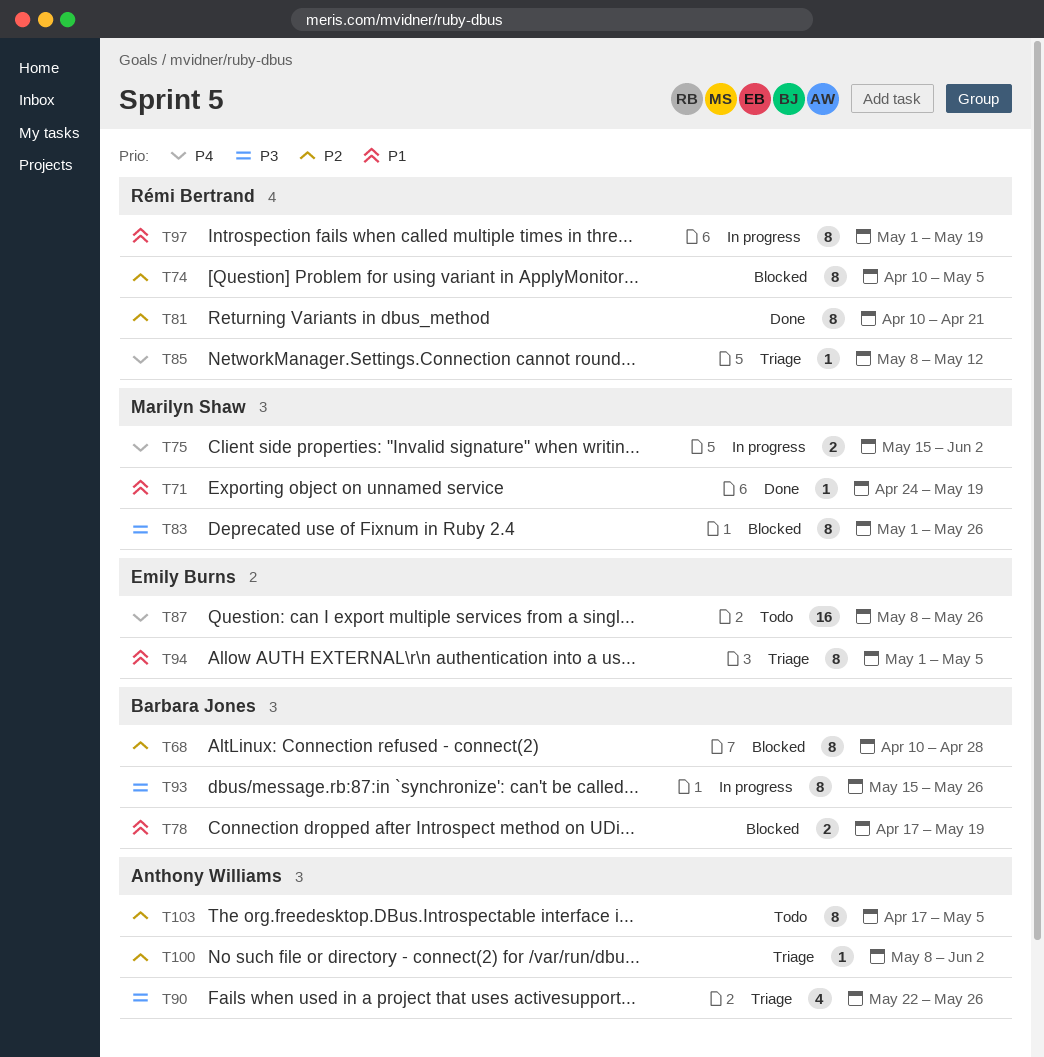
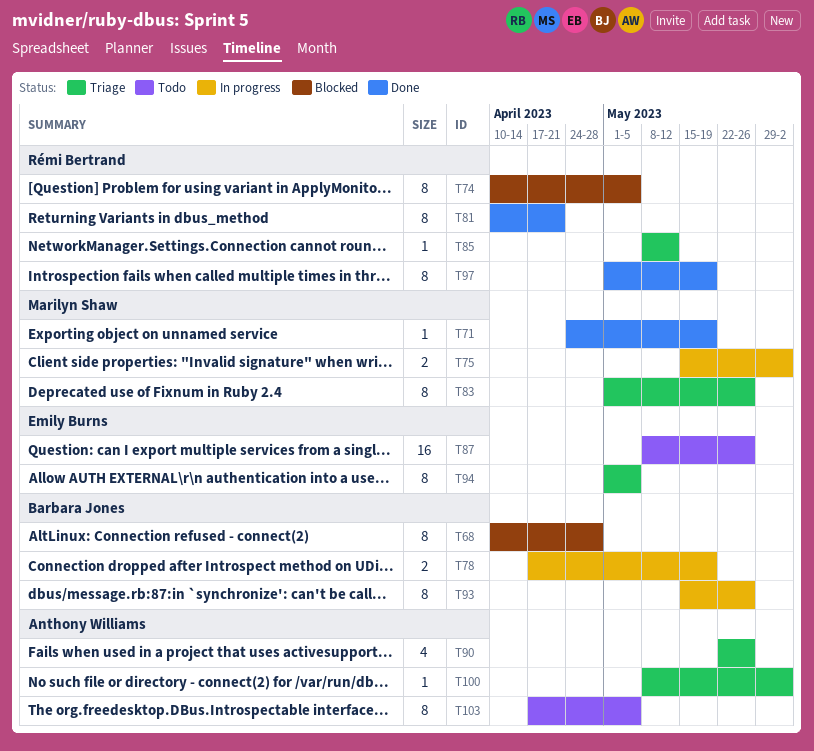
T78, status: Blocked -> In progress
T83, status: Blocked -> Triage
T97, status: In progress -> Done

